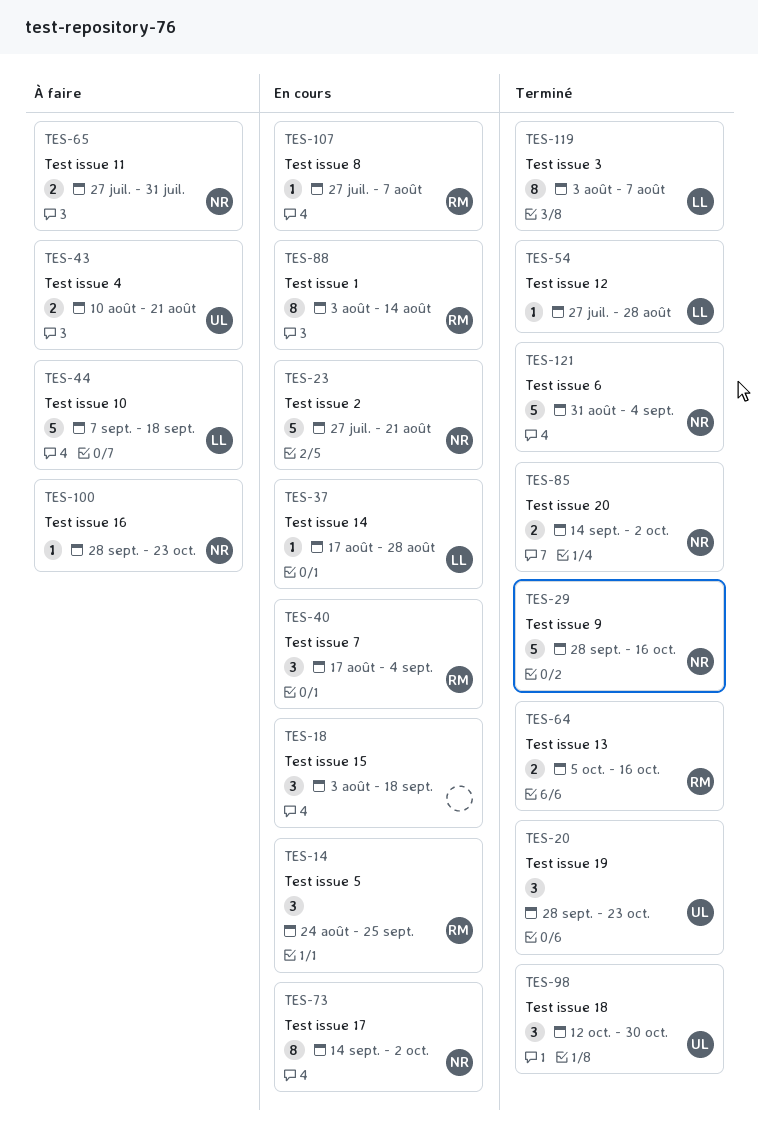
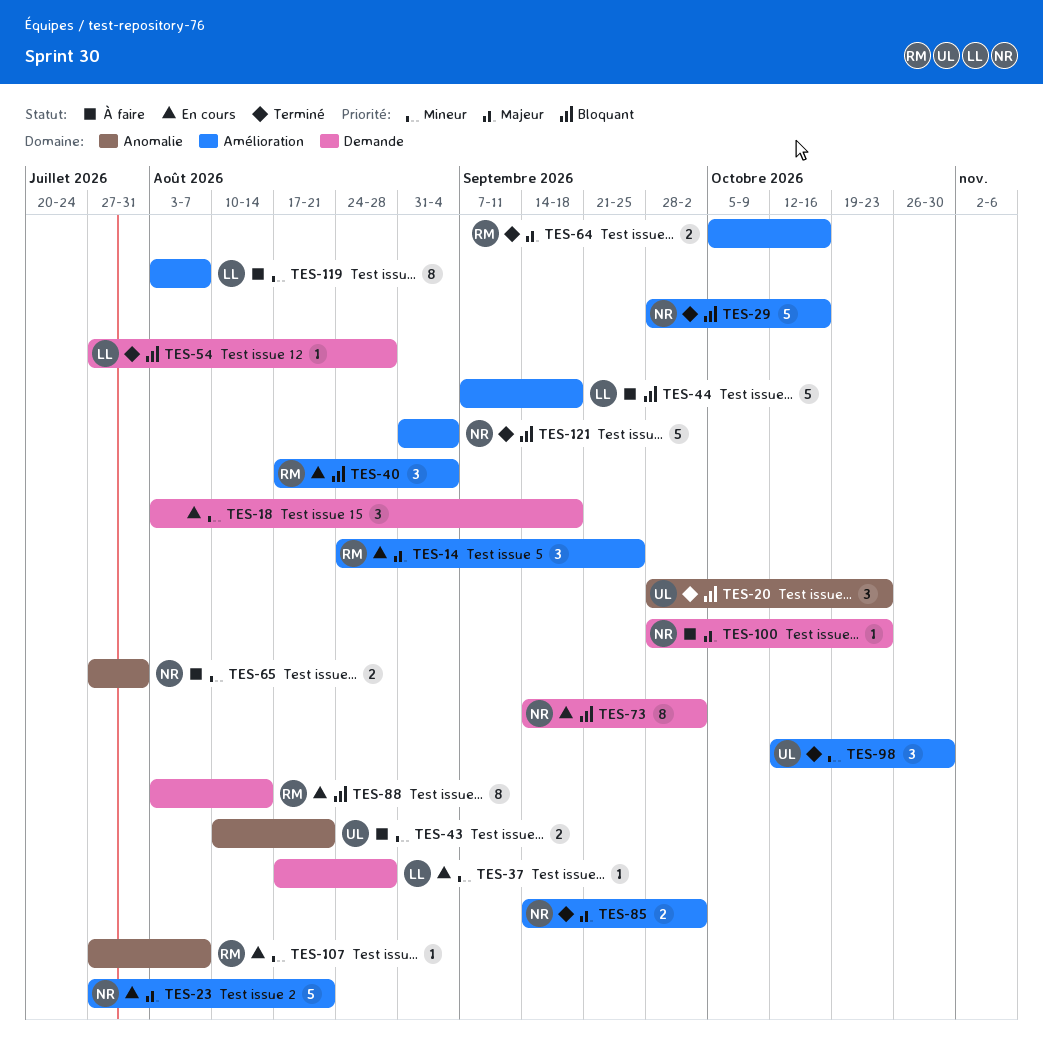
TES-119, status: Terminé -> À faire

